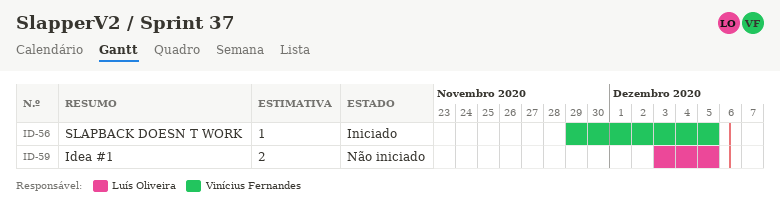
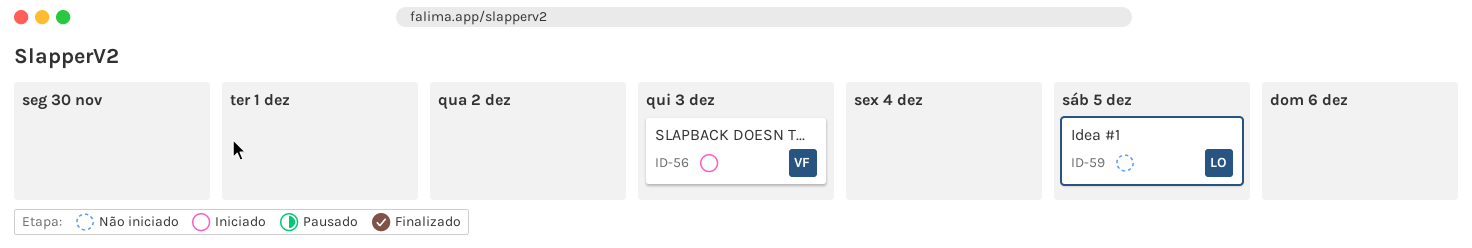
ID-56, due: Dec 5 -> Dec 3

